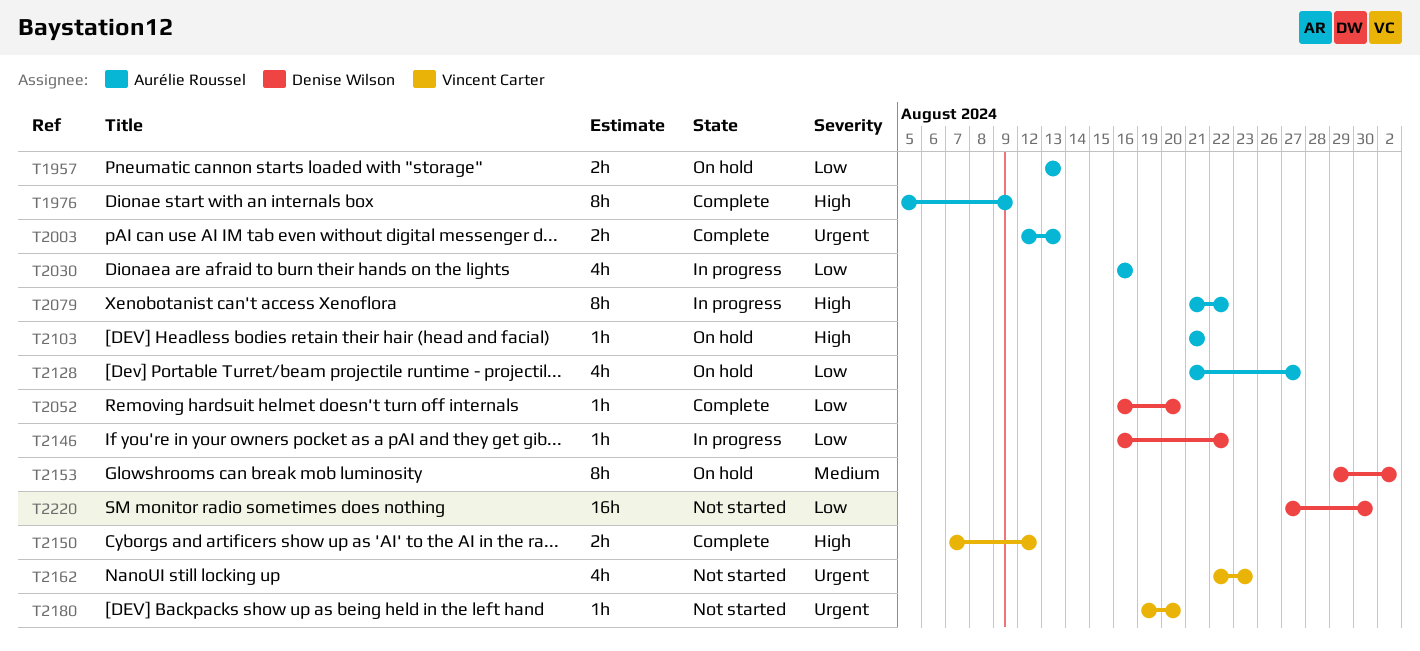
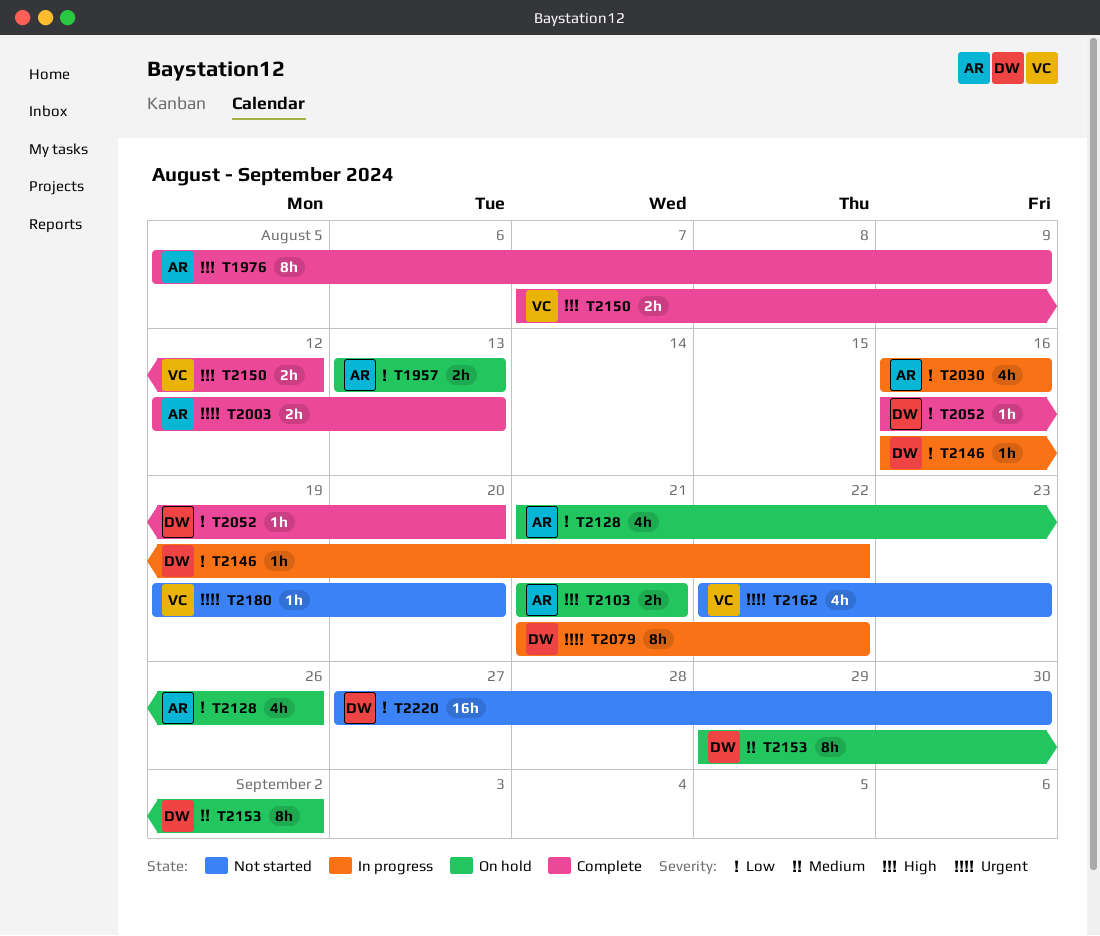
T2079, owner: Aurélie Roussel -> Denise Wilson
T2079, priority: High -> Urgent
T2103, estimate: 1h -> 2h
T2128, due: Aug 27 -> Aug 26

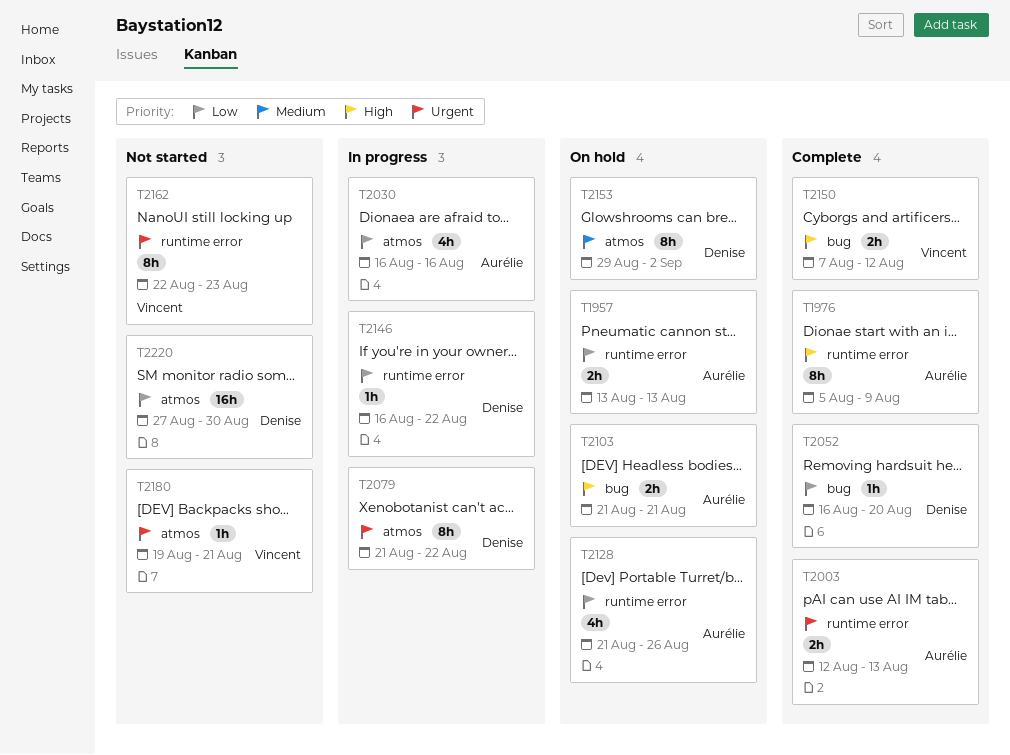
T2162, estimate: 4h -> 8h
T2180, due: Aug 20 -> Aug 21

